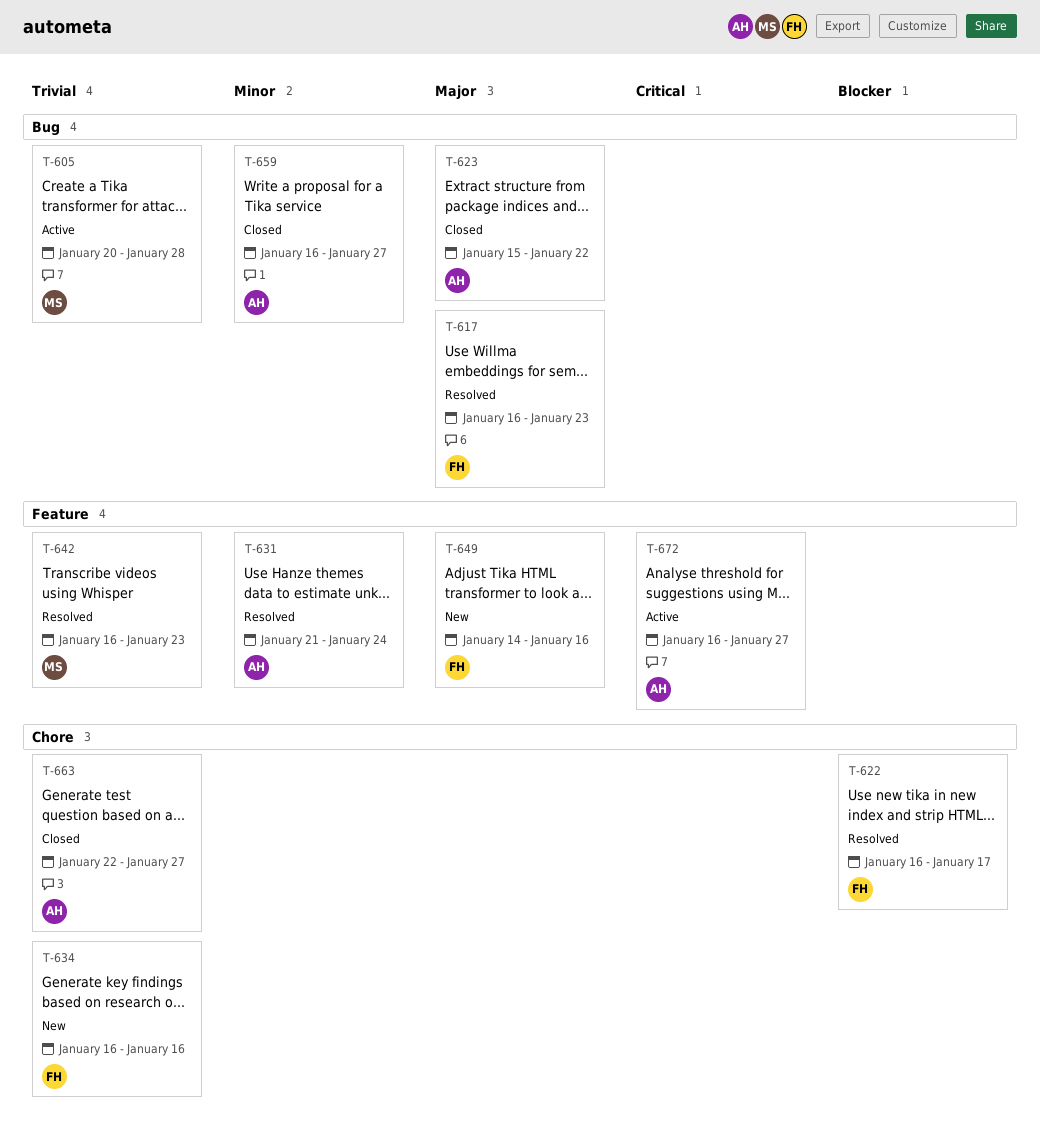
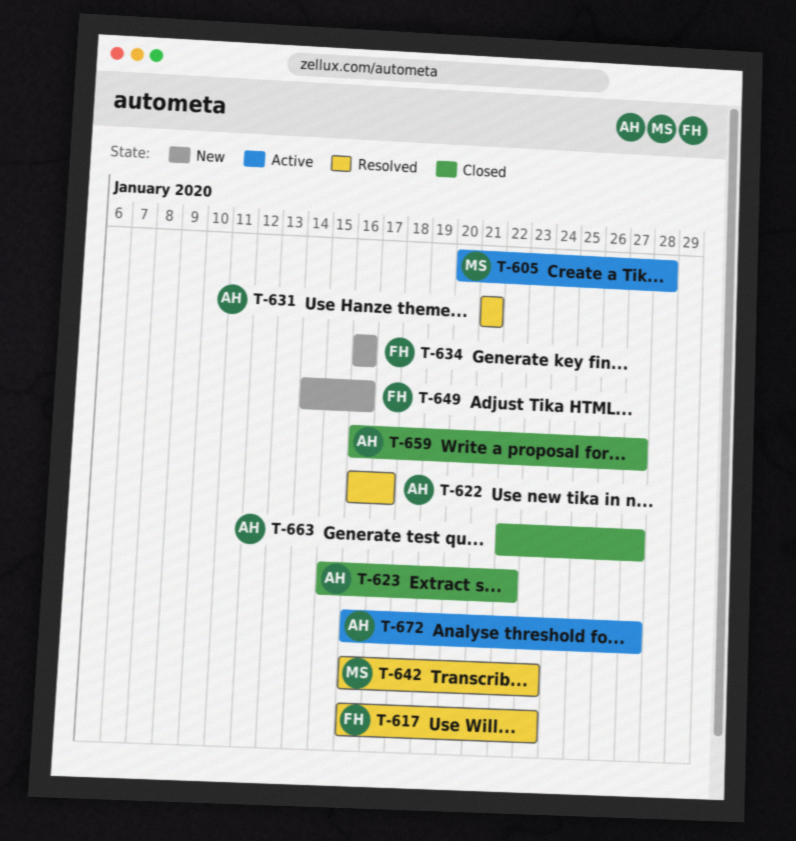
T-622, owner: FH -> AH
T-631, due: Jan 24 -> Jan 21

